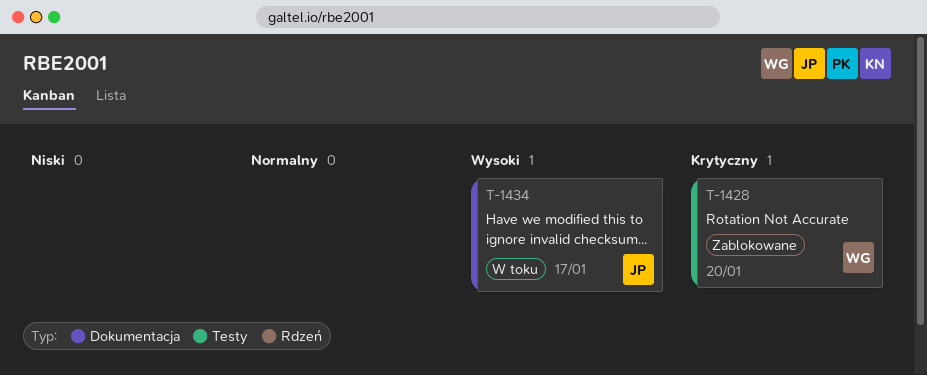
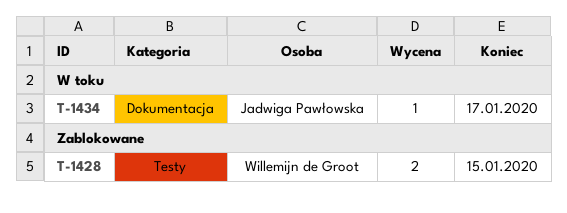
T-1428, due: Jan 20 -> Jan 15

